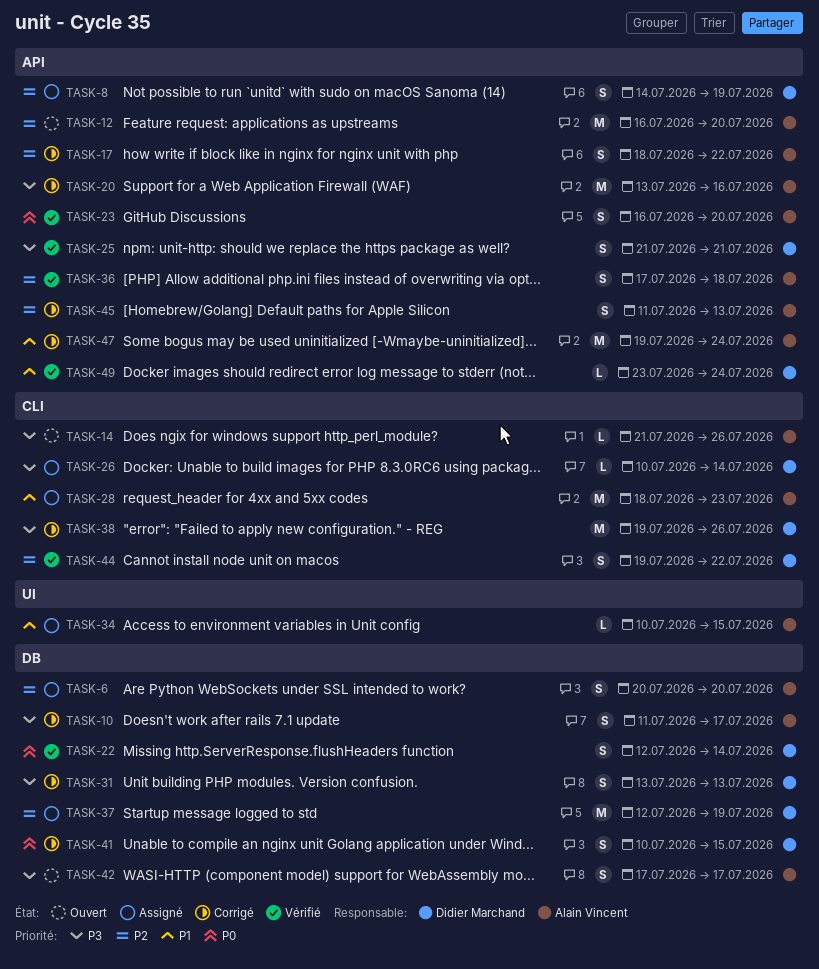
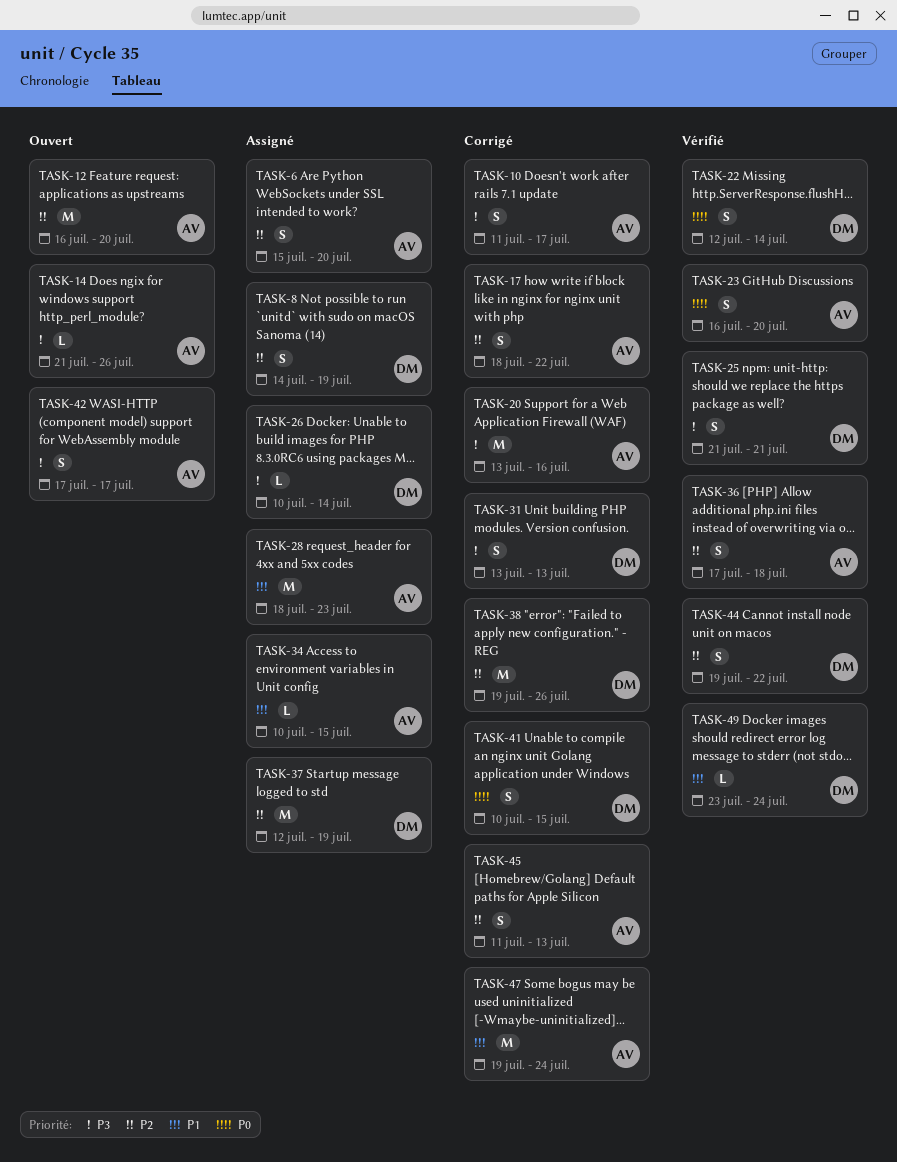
TASK-6, start: Jul 20 -> Jul 15
TASK-38, priority: P3 -> P2

